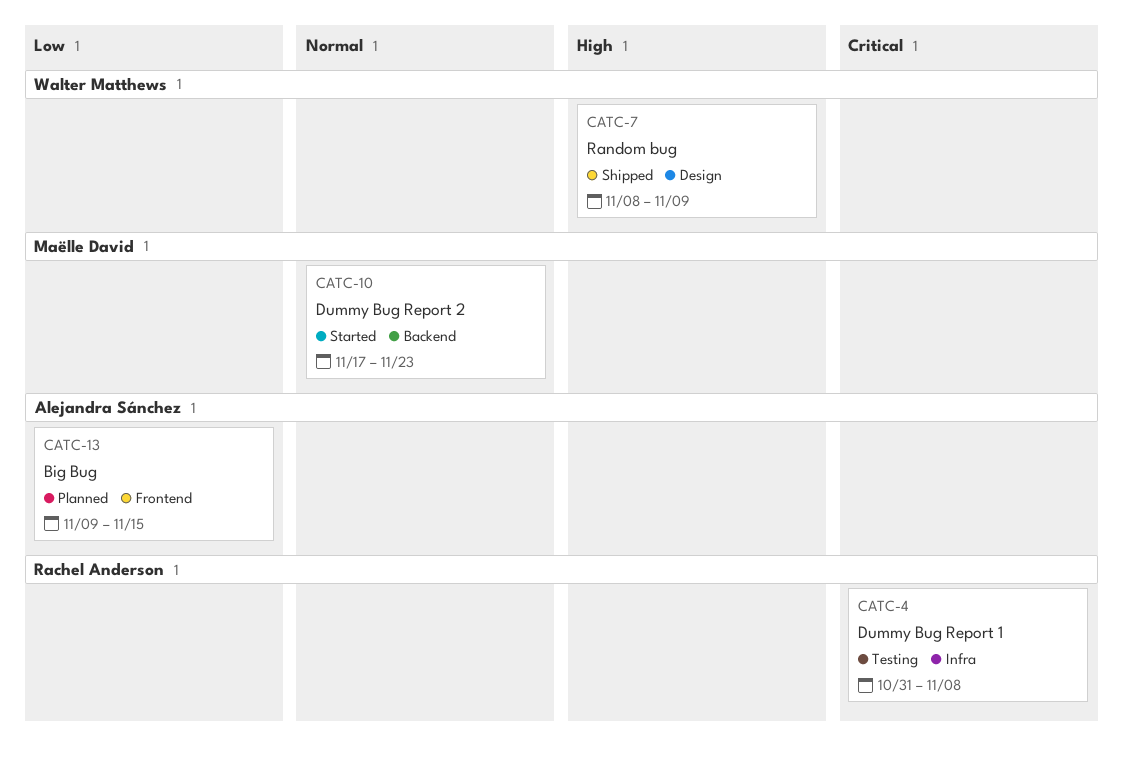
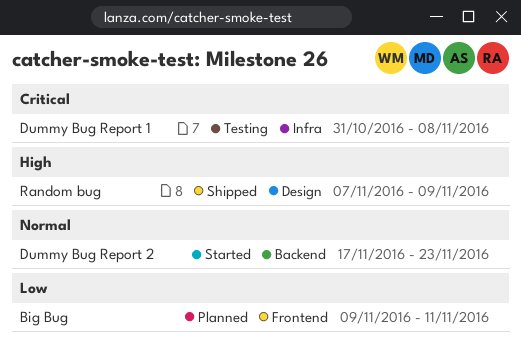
Big Bug, due: Nov 15 -> Nov 11
Random bug, start: Nov 8 -> Nov 7

